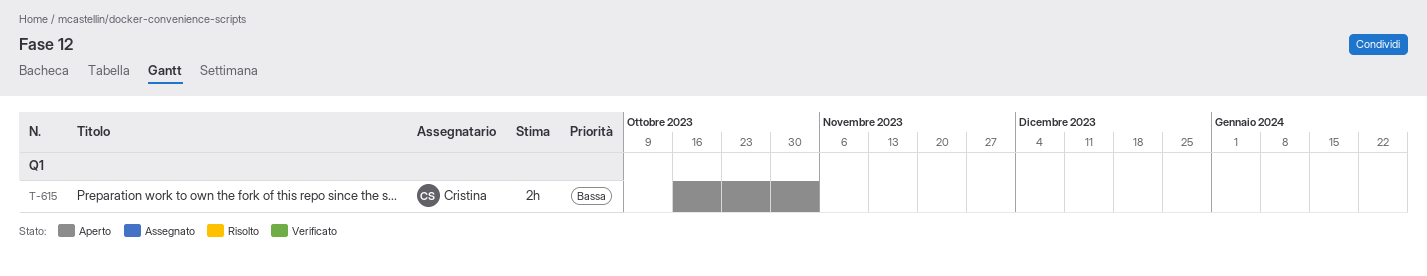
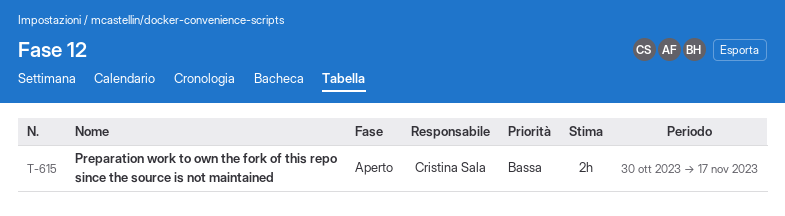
T-615, start: Oct 16 -> Oct 30
T-615, due: Nov 3 -> Nov 17

